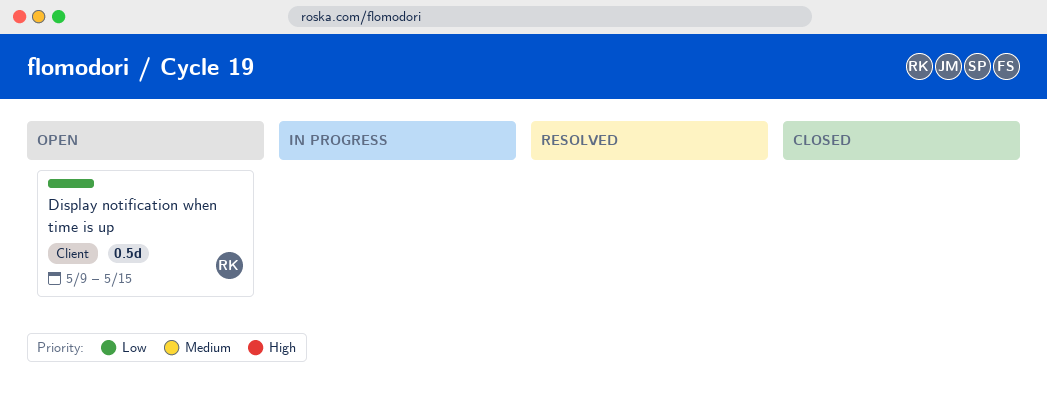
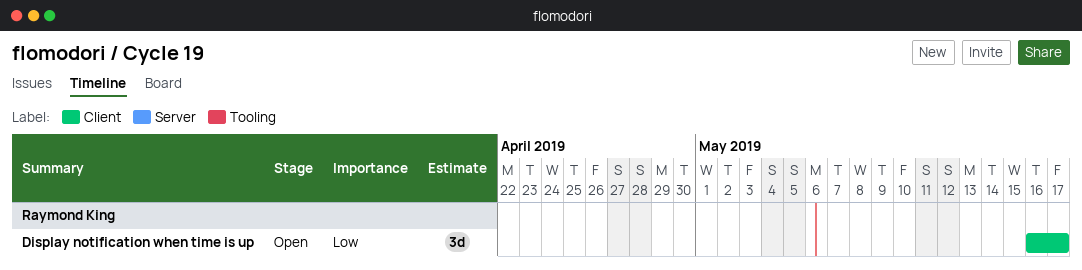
Display notification when time is up, estimate: 0.5d -> 3d
Display notification when time is up, start: May 9 -> May 16
Display notification when time is up, due: May 15 -> May 17

